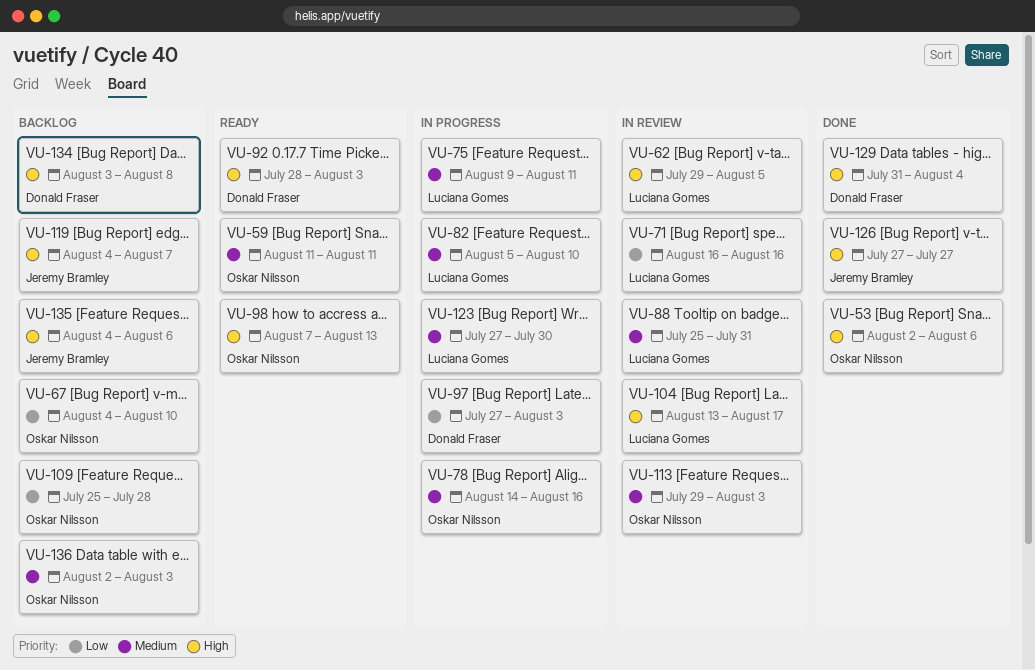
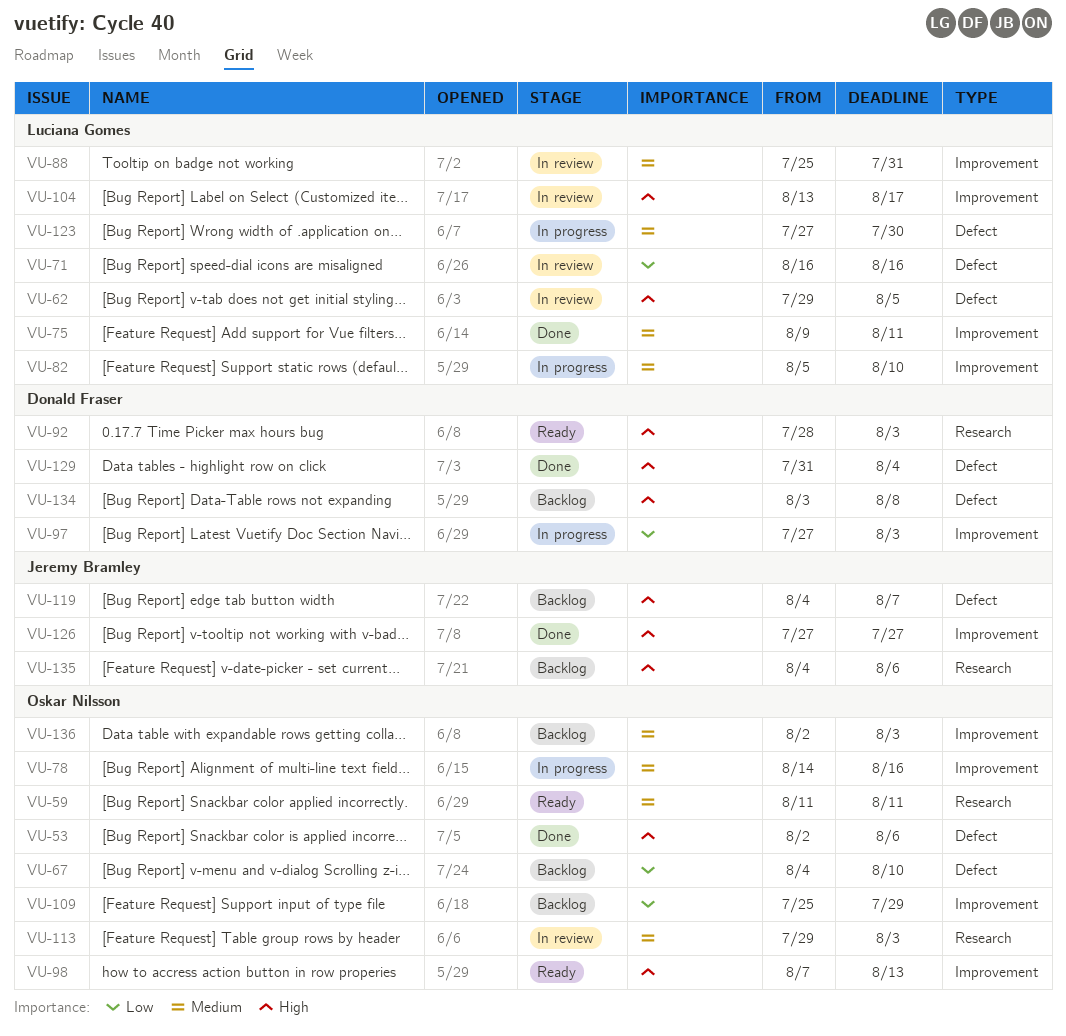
VU-75, status: In progress -> Done
VU-109, due: Jul 28 -> Jul 29

